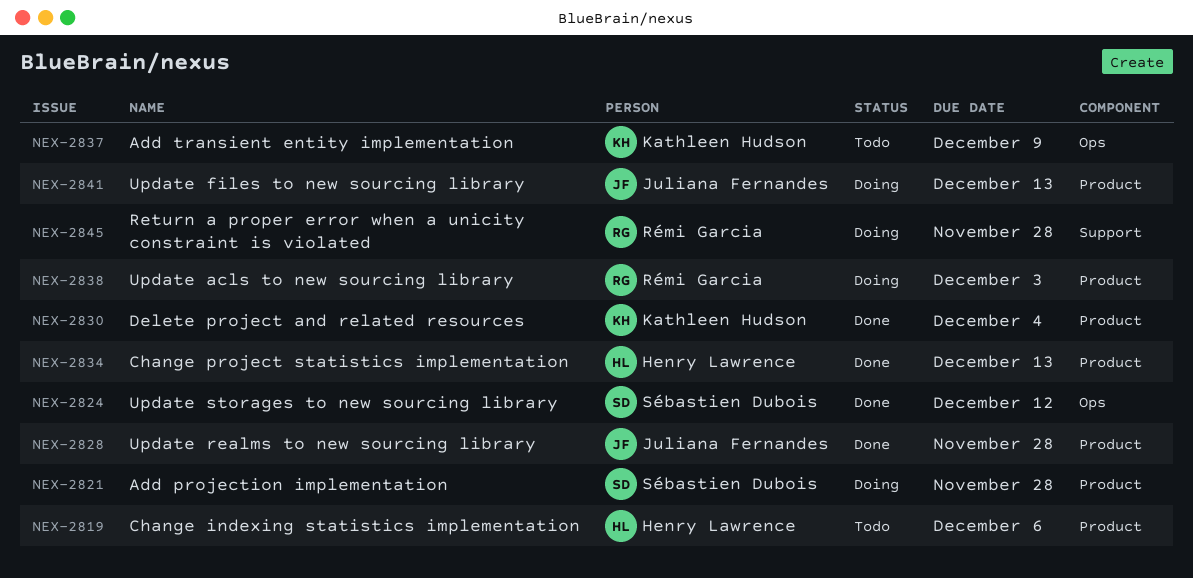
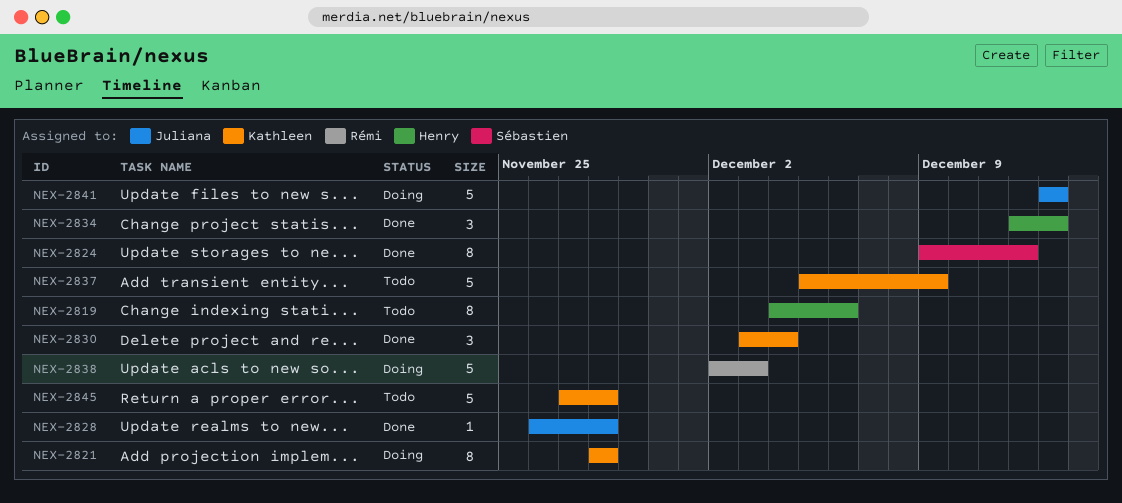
NEX-2821, owner: Sébastien Dubois -> Kathleen Hudson
NEX-2845, status: Doing -> Todo
NEX-2845, owner: Rémi Garcia -> Kathleen Hudson

